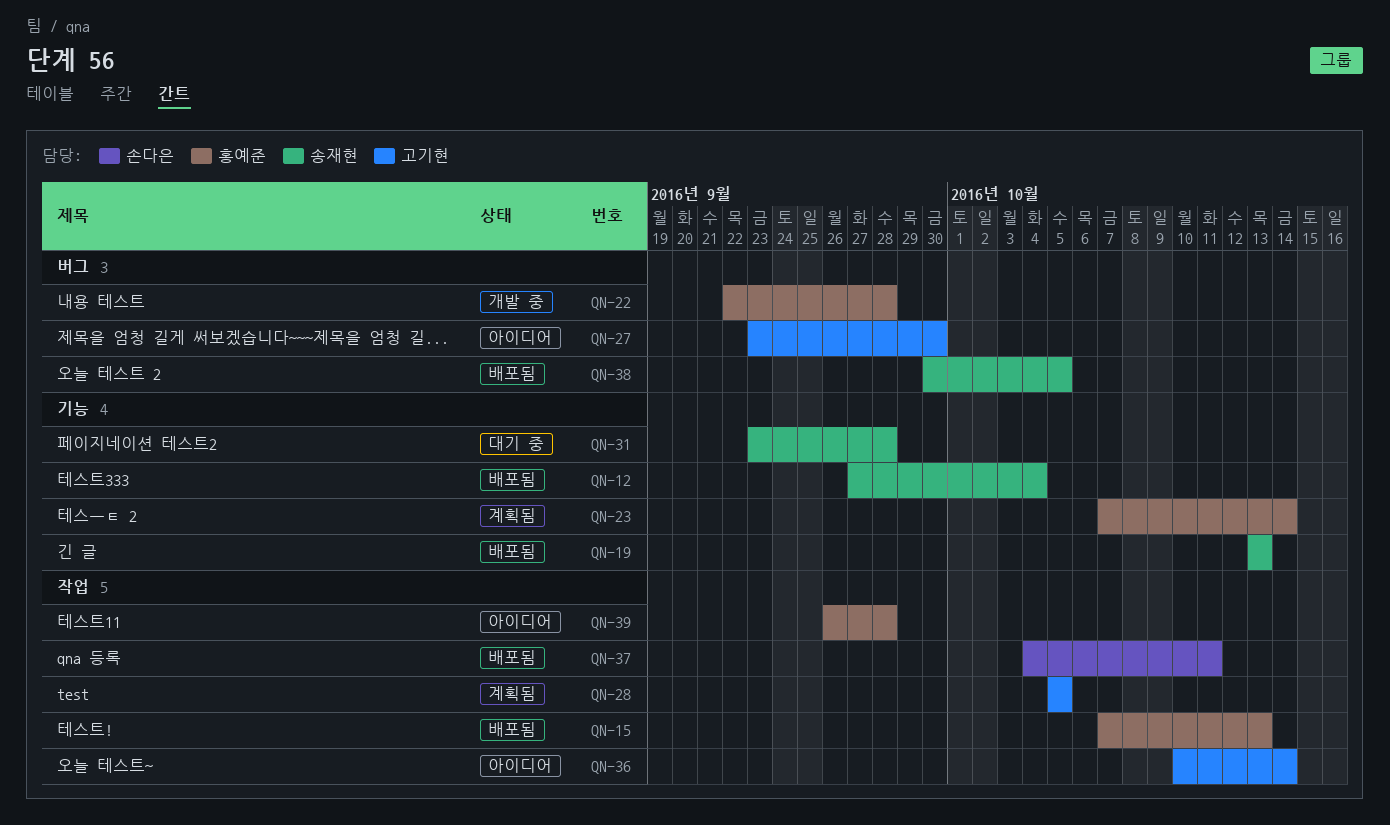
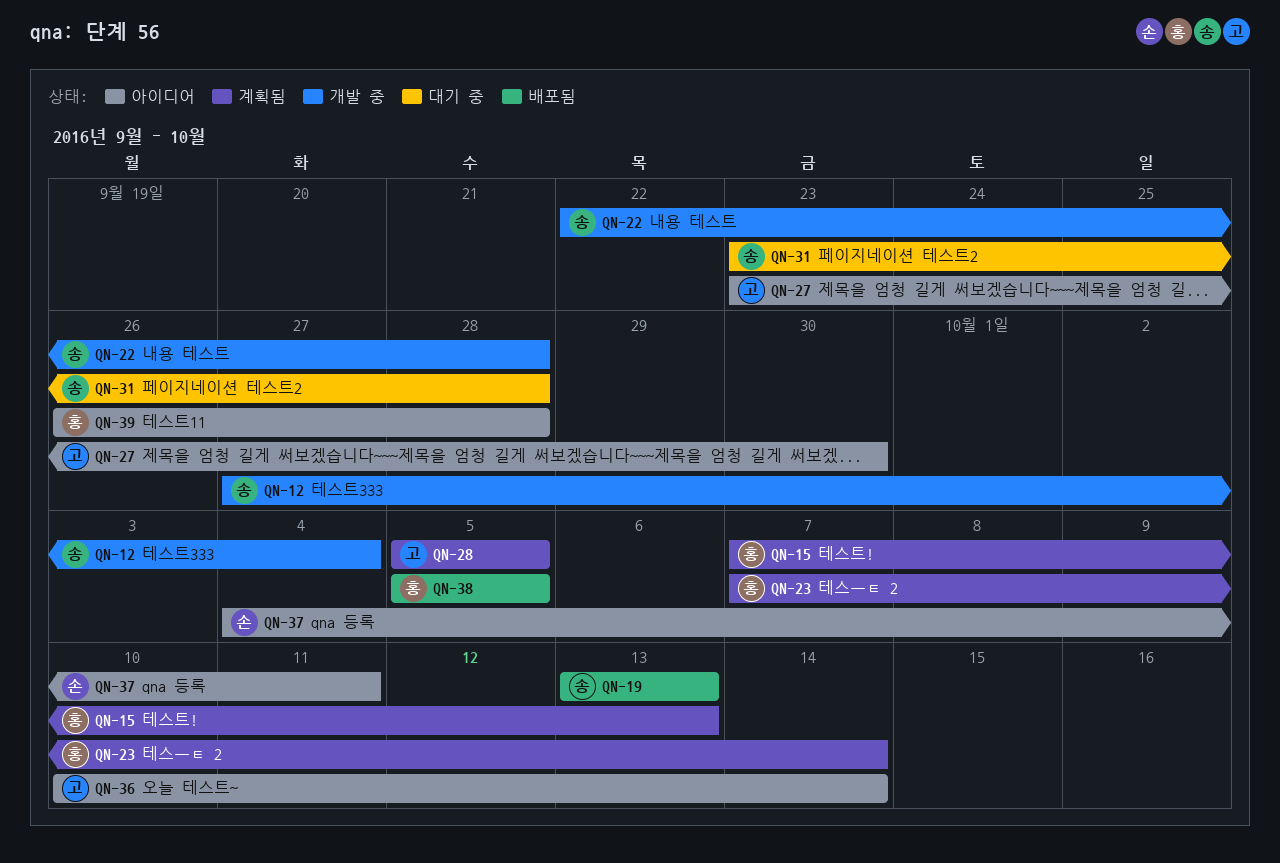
QN-12, status: 배포됨 -> 개발 중
QN-15, status: 배포됨 -> 계획됨
QN-22, owner: 홍예준 -> 송재현
QN-37, status: 배포됨 -> 아이디어
QN-38, owner: 송재현 -> 홍예준
QN-38, start: Sep 30 -> Oct 5

